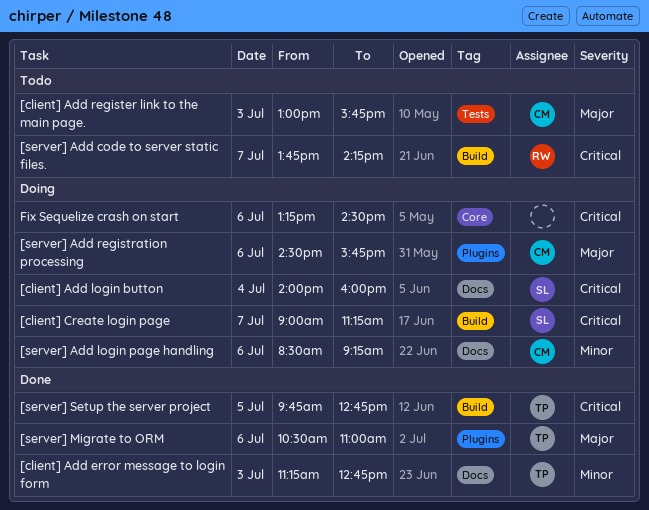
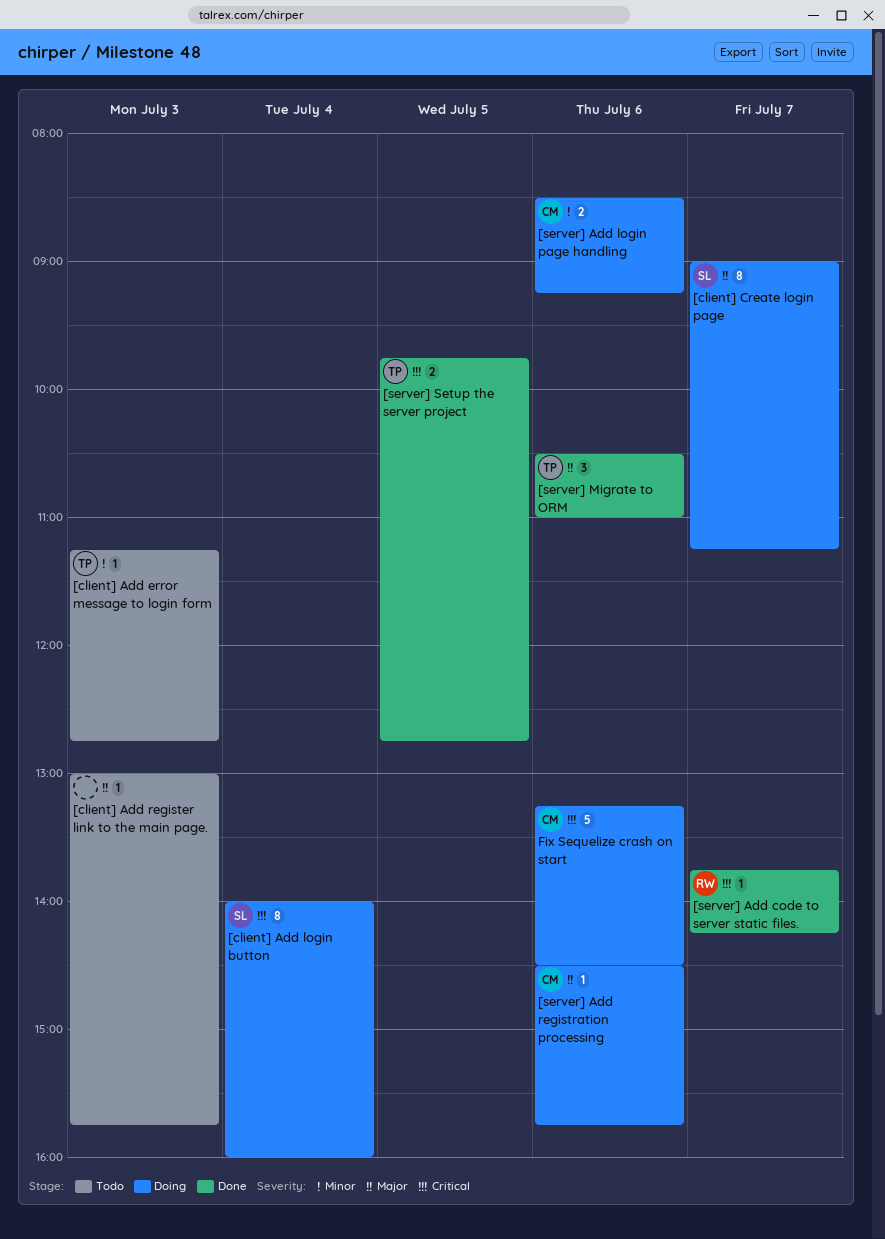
[client] Add error message to login form, status: Done -> Todo
[client] Add register link to the main page., owner: CM -> none
[client] Create login page, priority: Critical -> Major
[server] Add code to server static files., status: Todo -> Done
Fix Sequelize crash on start, owner: none -> CM

